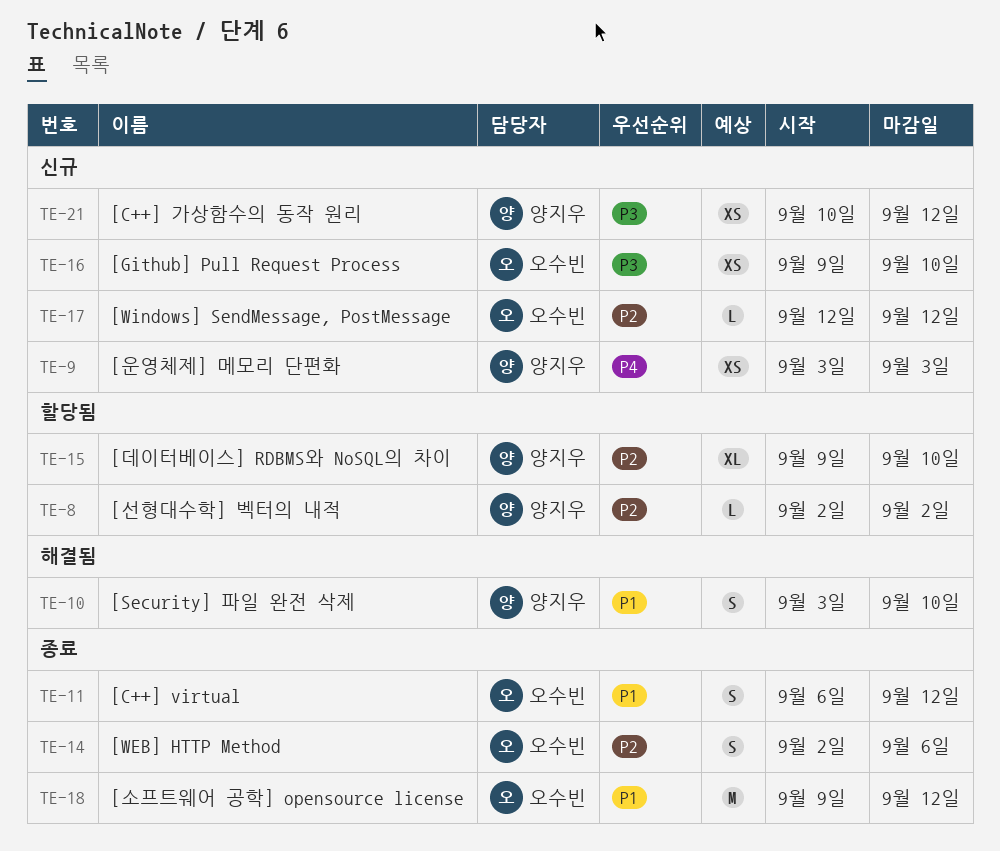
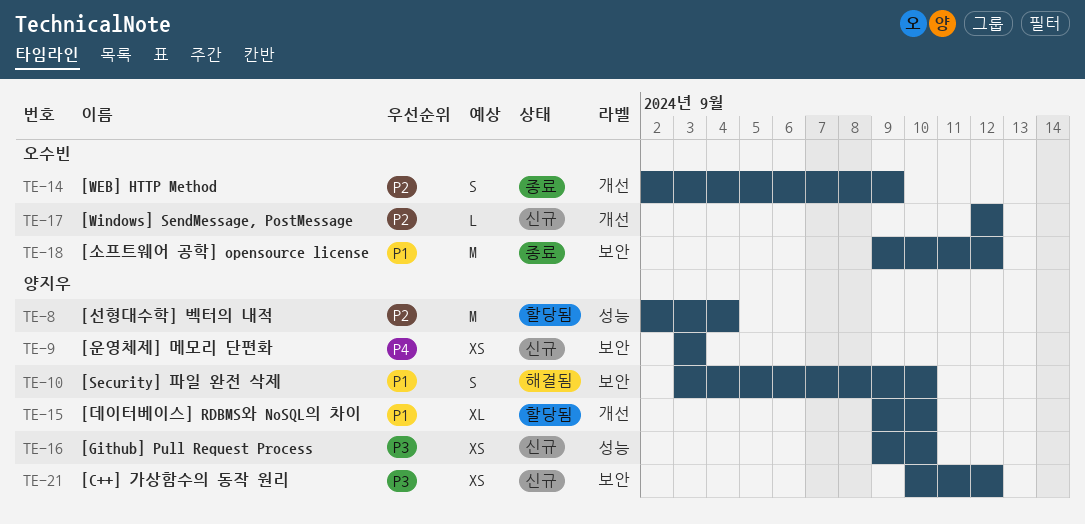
TE-8, estimate: L -> M
TE-8, due: Sep 2 -> Sep 4
TE-11: present -> none
TE-14, due: Sep 6 -> Sep 9
TE-15, priority: P2 -> P1
TE-16, owner: 오수빈 -> 양지우

